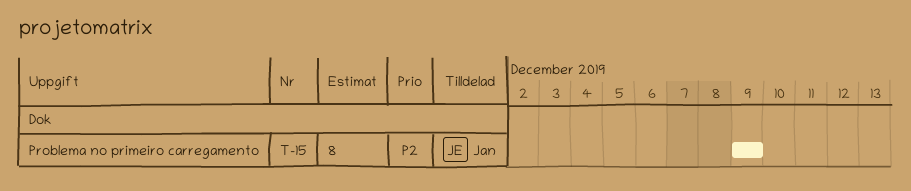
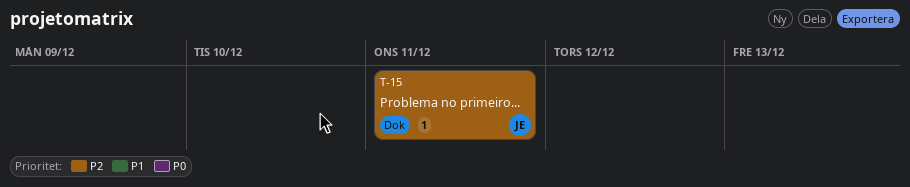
T-15, estimate: 8 -> 1
T-15, due: Dec 9 -> Dec 11

